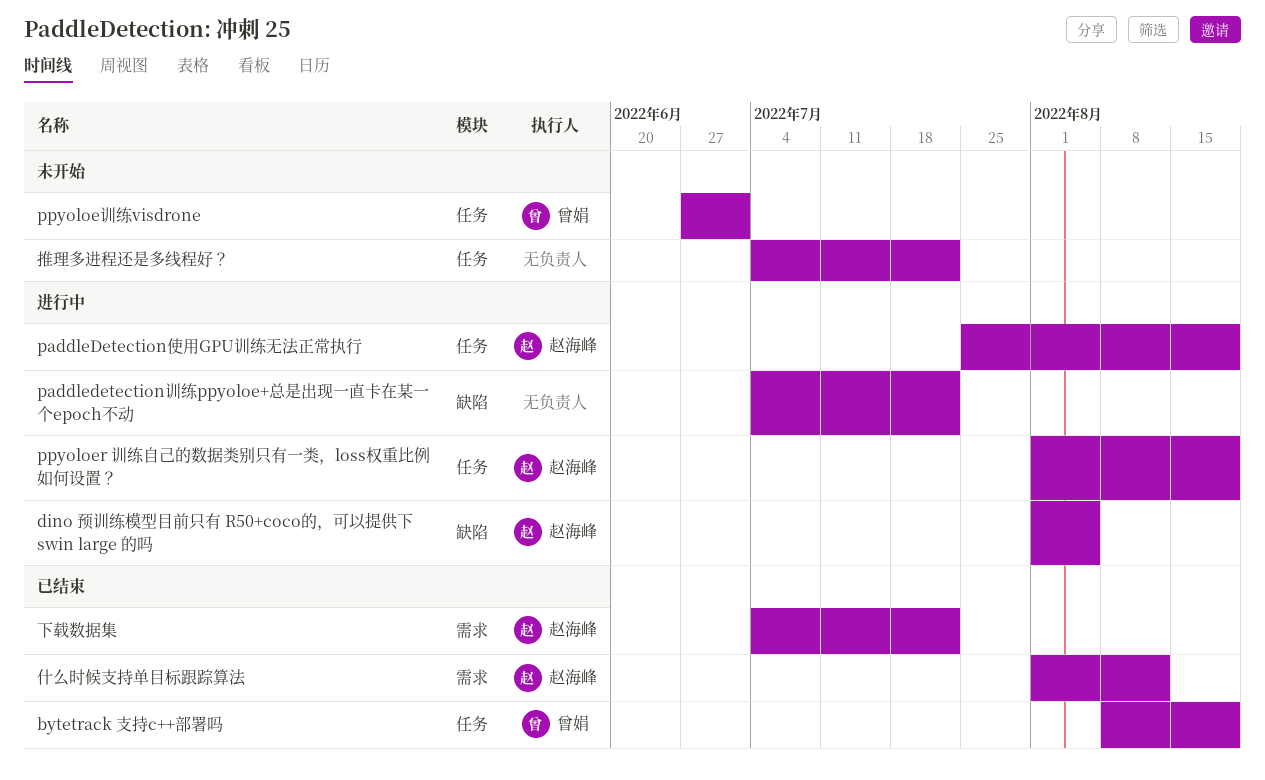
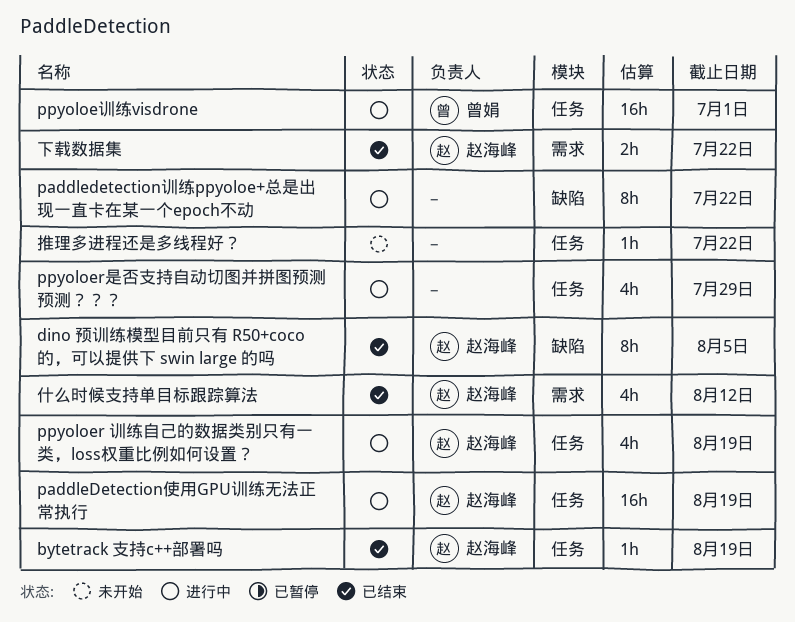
bytetrack 支持c++部署吗, owner: 曾娟 -> 赵海峰
dino 预训练模型目前只有 R50+coco的，可以提供下 swin large 的吗, status: 进行中 -> 已结束
ppyoloer是否支持自动切图并拼图预测预测？？？: none -> present
ppyoloe训练visdrone, status: 未开始 -> 进行中

